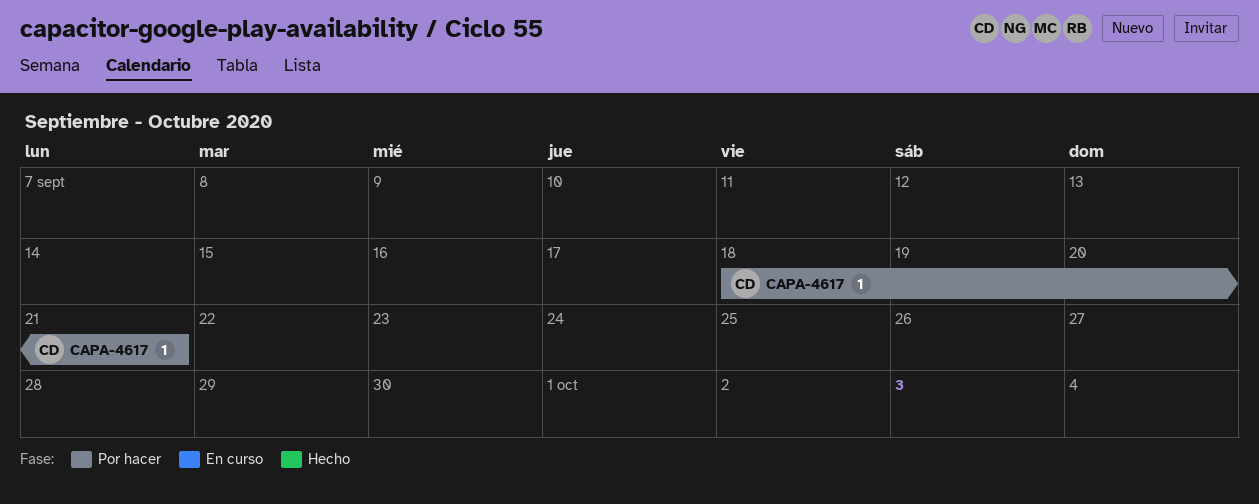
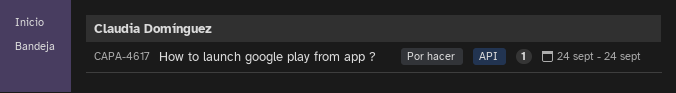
CAPA-4617, start: Sep 18 -> Sep 24
CAPA-4617, due: Sep 21 -> Sep 24

